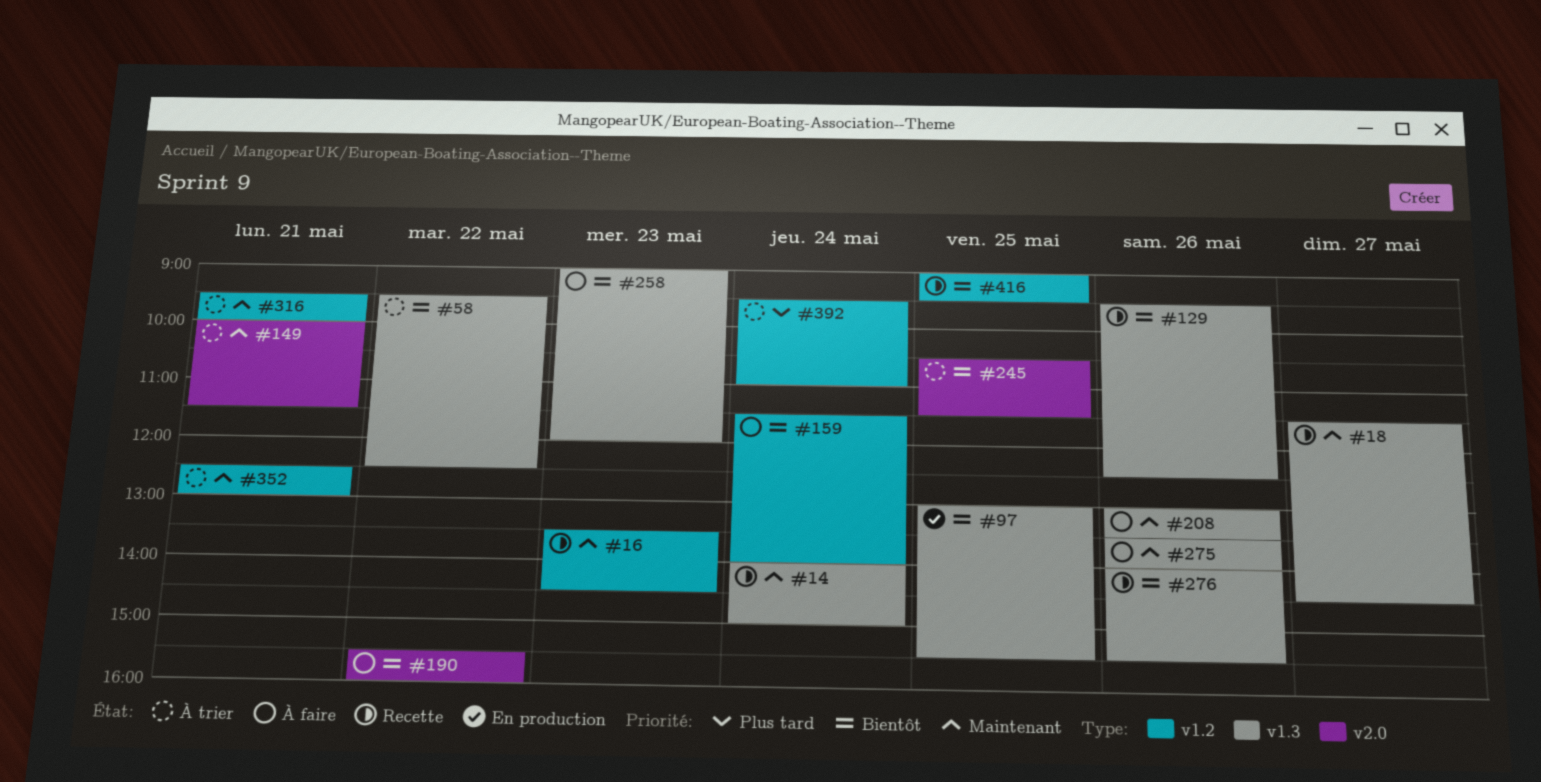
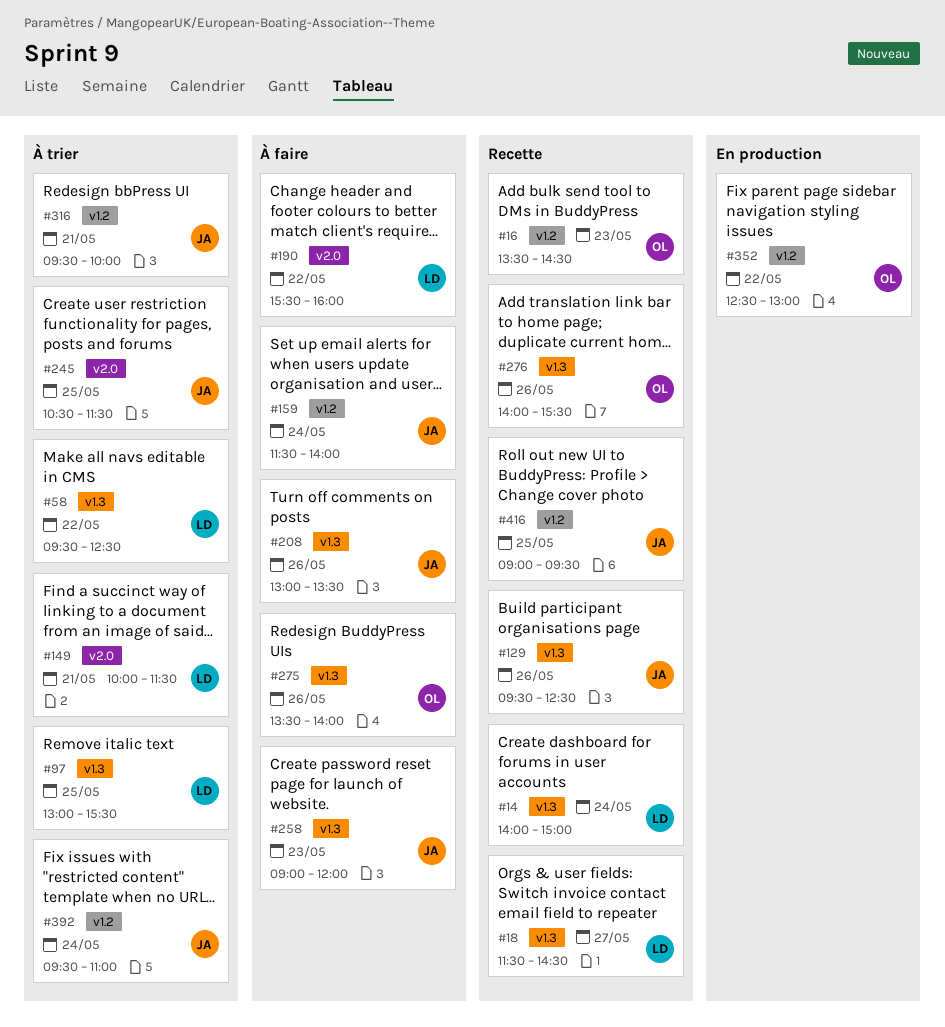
#97, status: En production -> À trier
#352, status: À trier -> En production
#352, day: May 21 -> May 22

